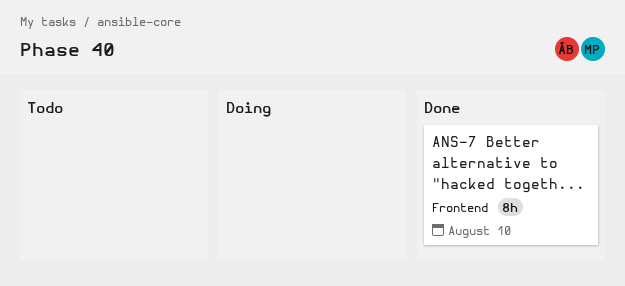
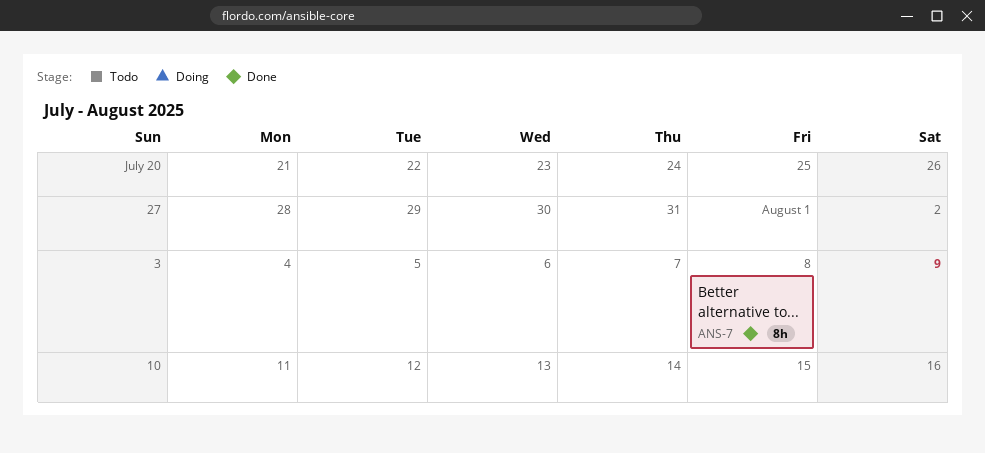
ANS-7, due: Aug 10 -> Aug 8

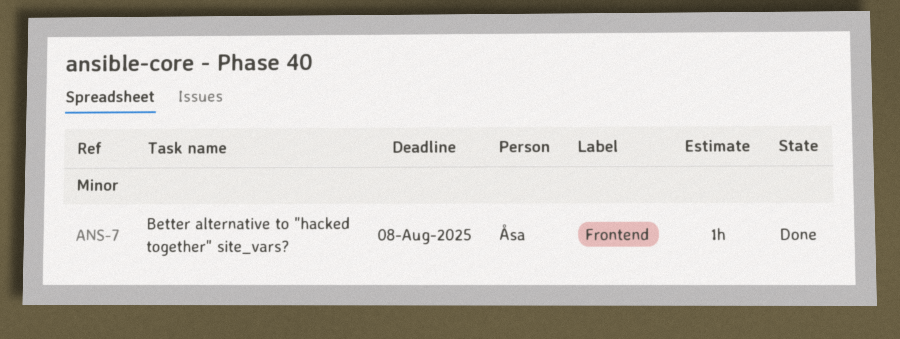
ANS-7, estimate: 8h -> 1h

